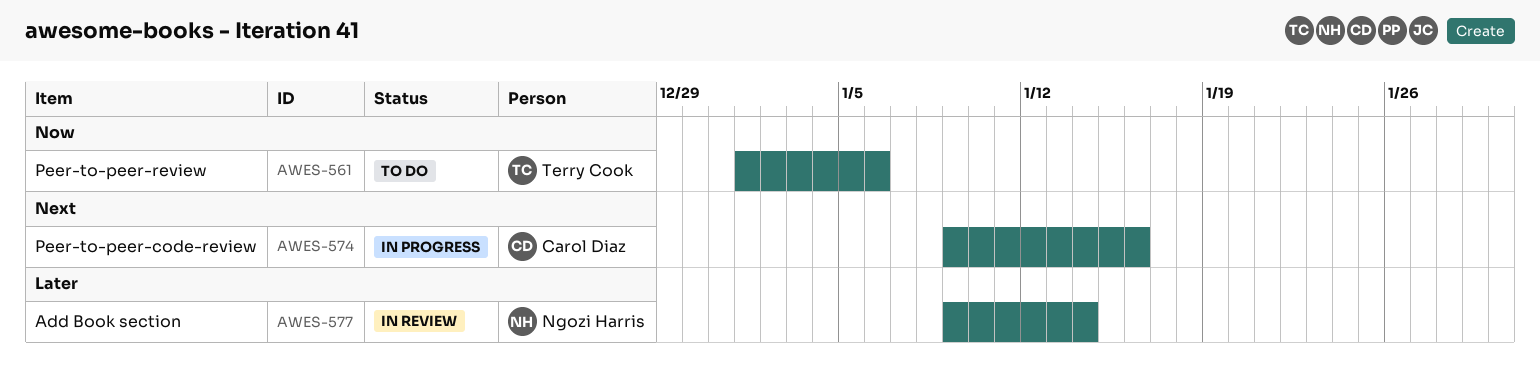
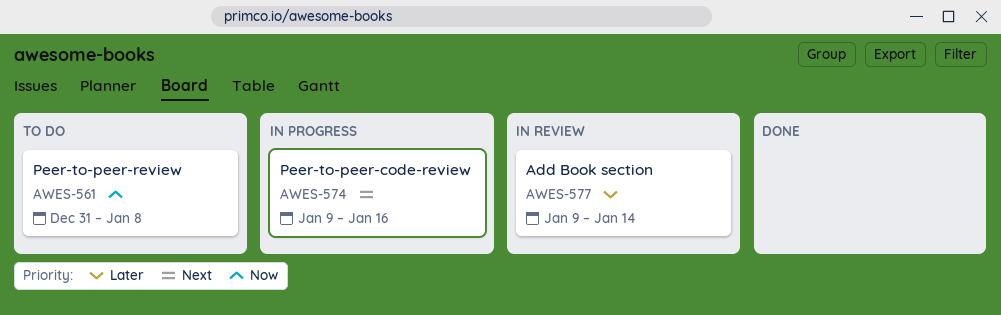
AWES-561, start: Jan 1 -> Dec 31
AWES-561, due: Jan 6 -> Jan 8

